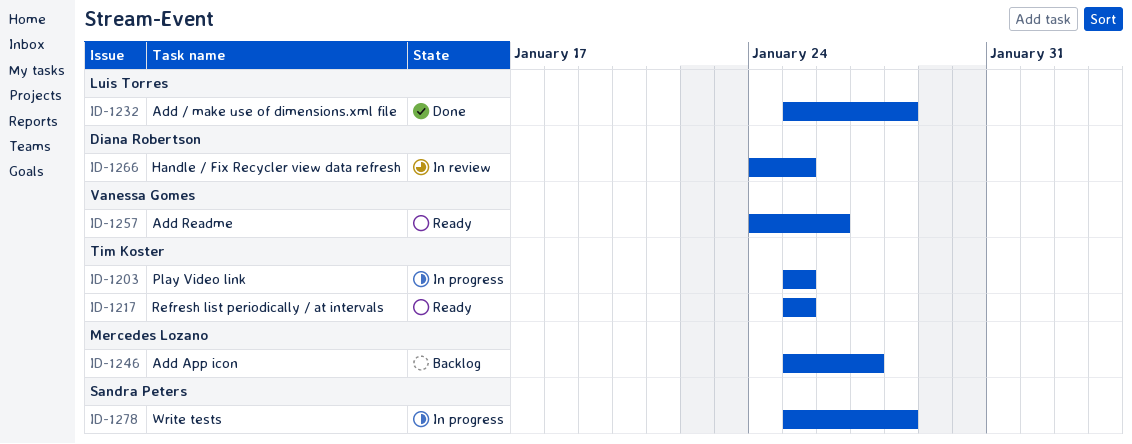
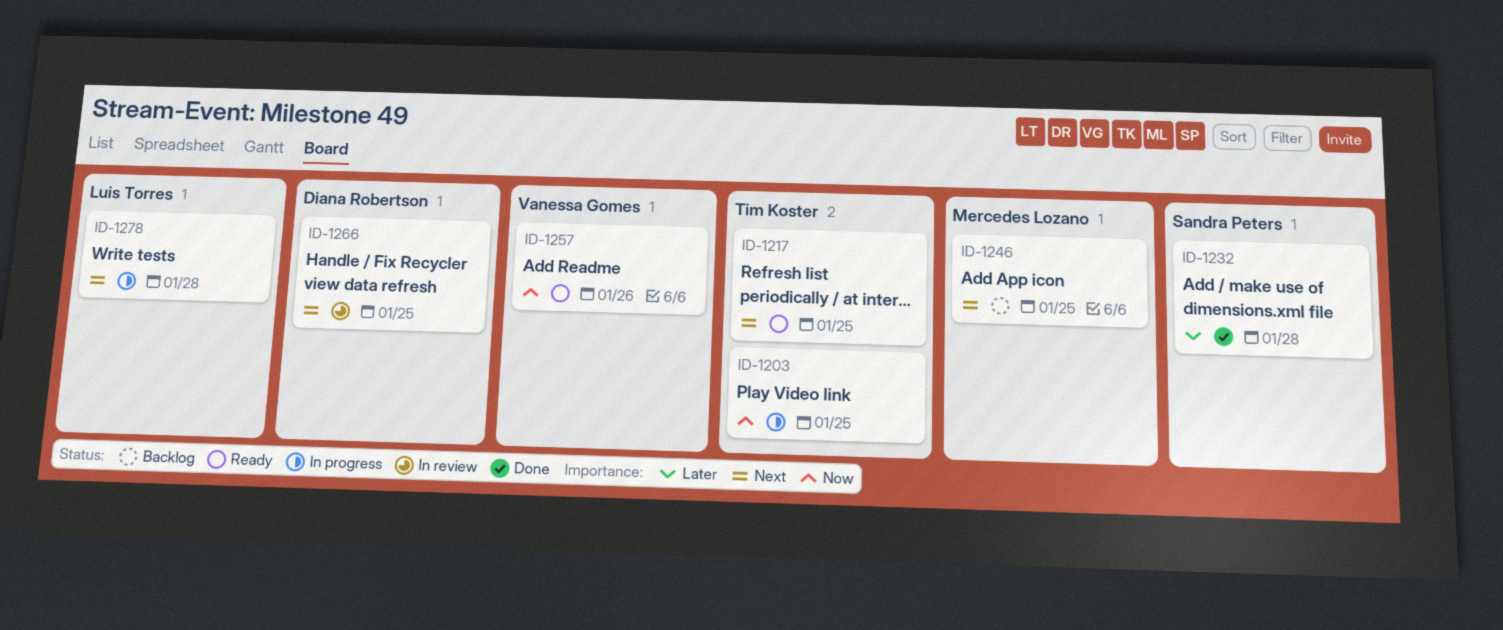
ID-1232, owner: Luis Torres -> Sandra Peters
ID-1246, due: Jan 27 -> Jan 25
ID-1278, owner: Sandra Peters -> Luis Torres

